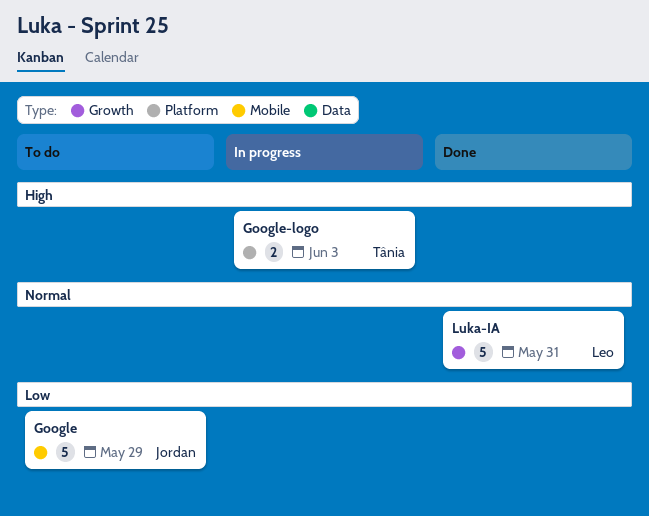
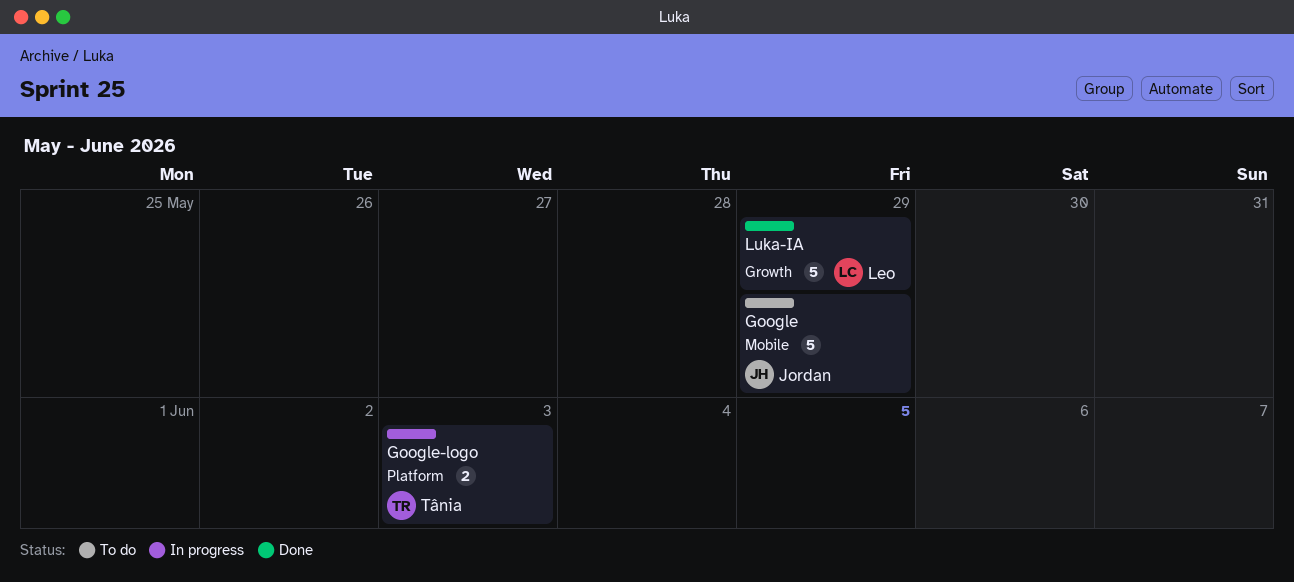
Luka-IA, due: May 31 -> May 29

